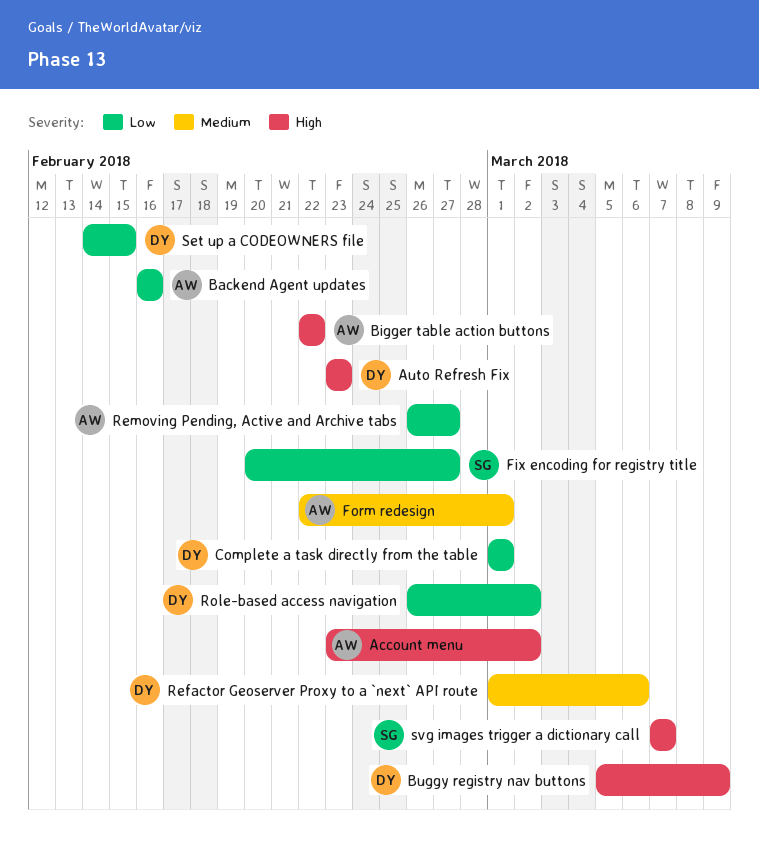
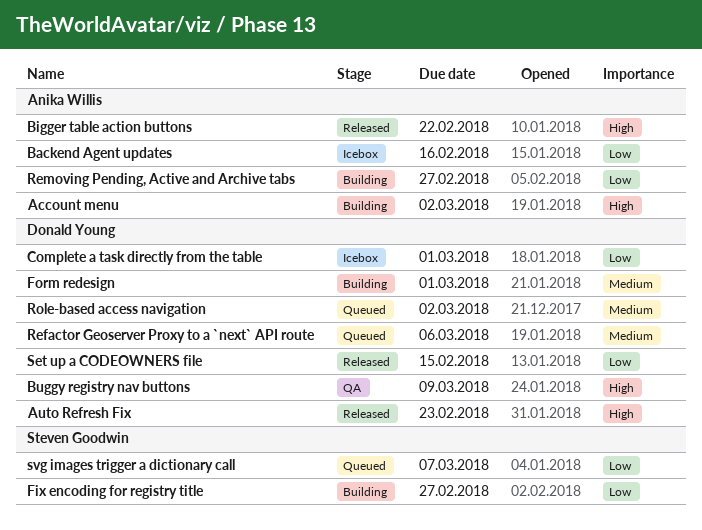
Form redesign, owner: Anika Willis -> Donald Young
Role-based access navigation, priority: Low -> Medium
svg images trigger a dictionary call, priority: High -> Low

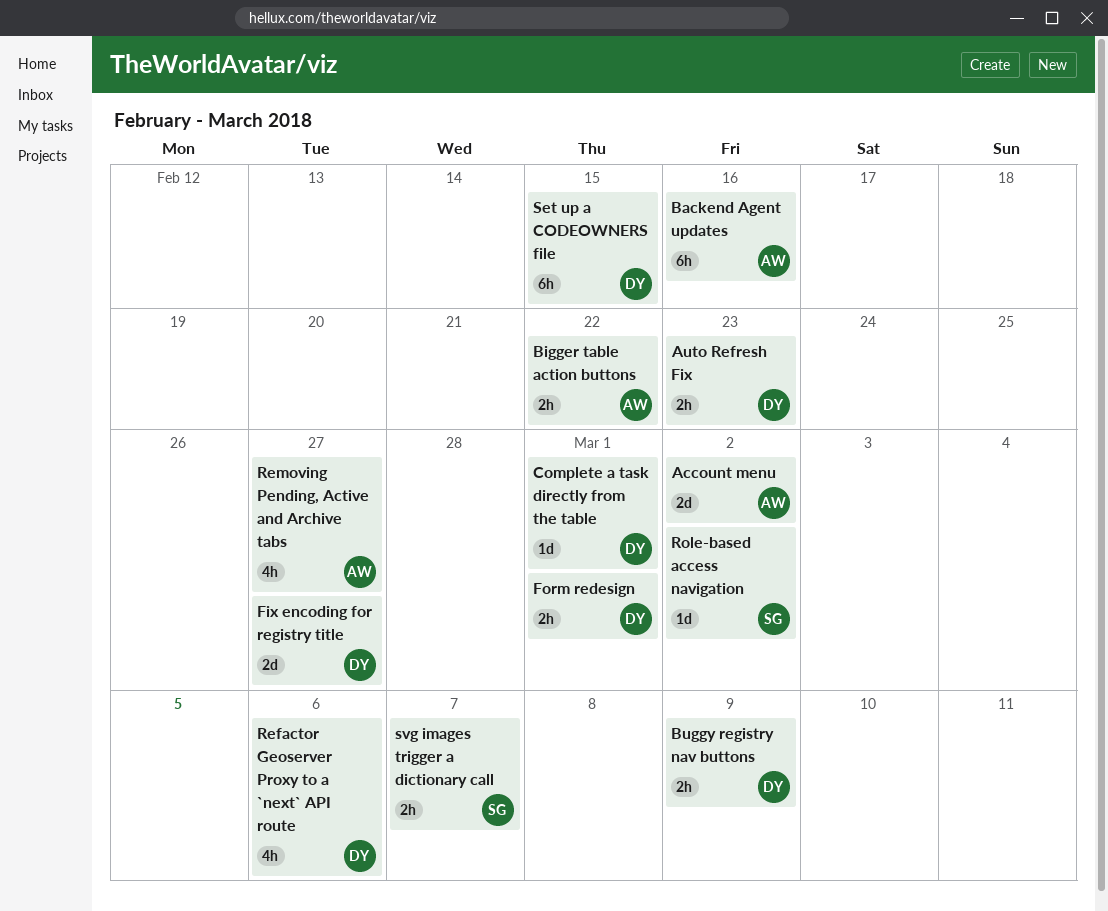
Fix encoding for registry title, owner: Steven Goodwin -> Donald Young
Role-based access navigation, owner: Donald Young -> Steven Goodwin

